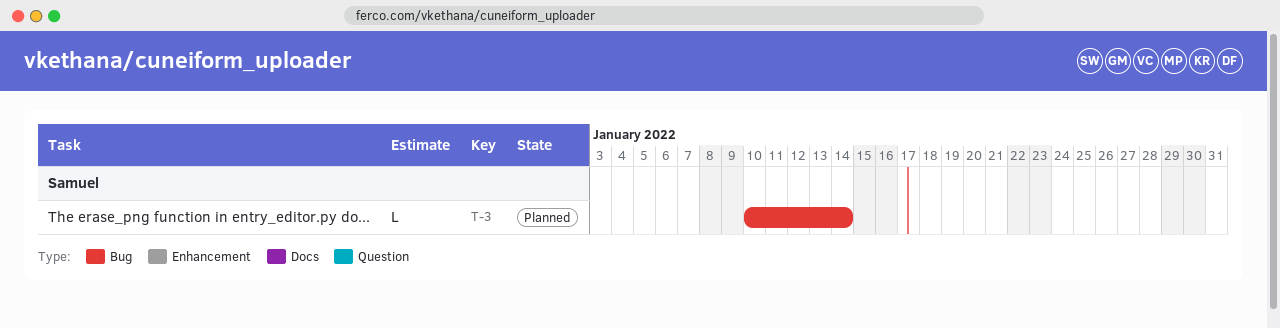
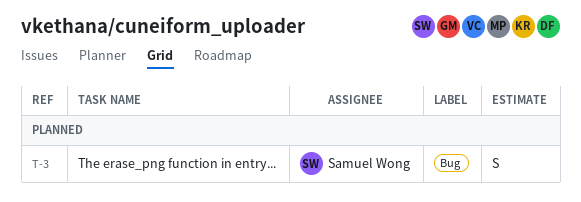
T-3, estimate: L -> S

